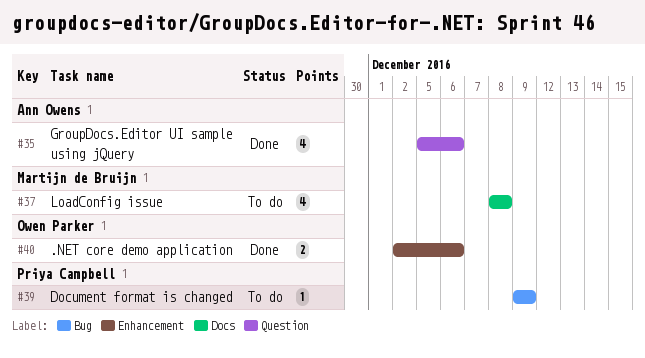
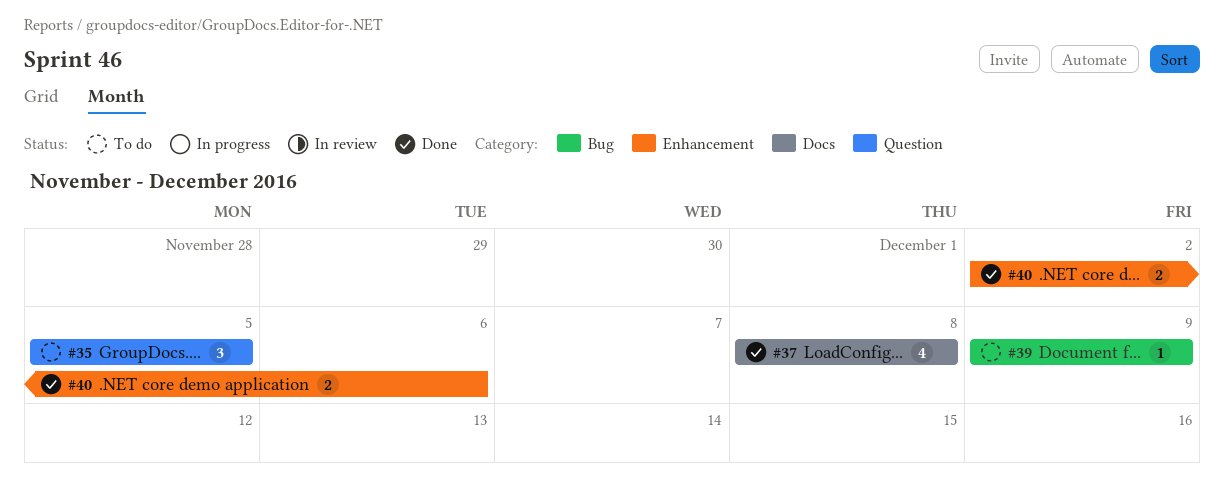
#35, status: Done -> To do
#35, estimate: 4 -> 3
#35, due: Dec 6 -> Dec 5
#37, status: To do -> Done

